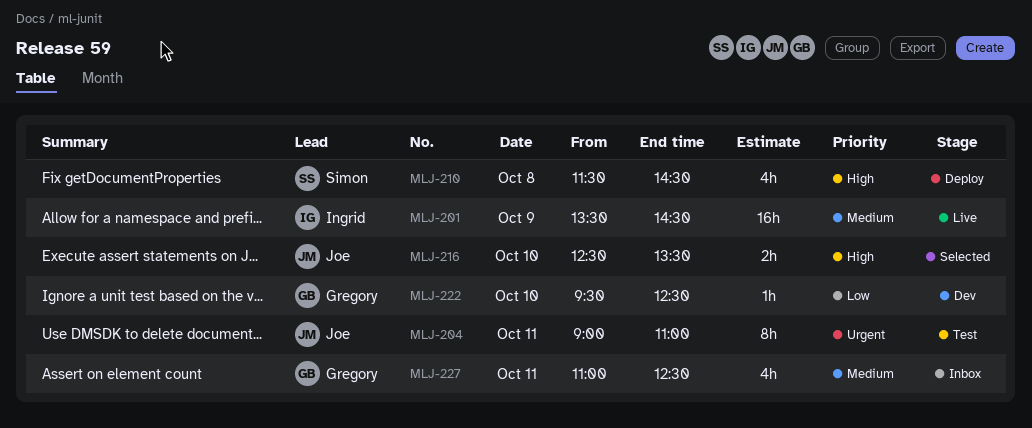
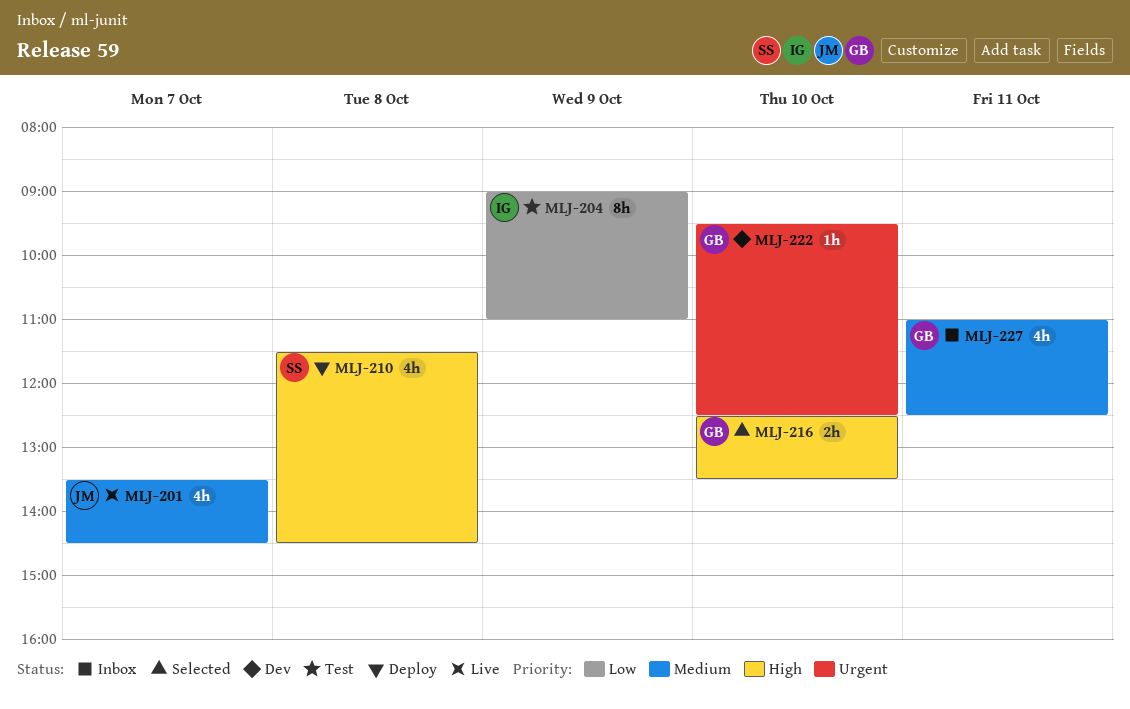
MLJ-201, owner: Ingrid -> Joe
MLJ-201, estimate: 16h -> 4h
MLJ-201, day: Oct 9 -> Oct 7
MLJ-204, owner: Joe -> Ingrid
MLJ-204, priority: Urgent -> Low
MLJ-204, day: Oct 11 -> Oct 9
MLJ-216, owner: Joe -> Gregory
MLJ-222, priority: Low -> Urgent

